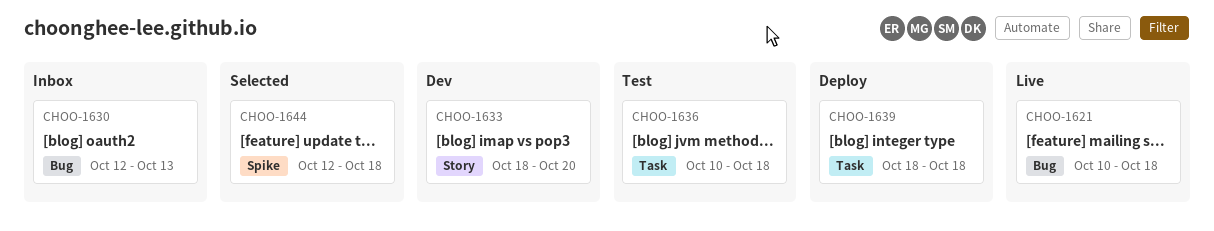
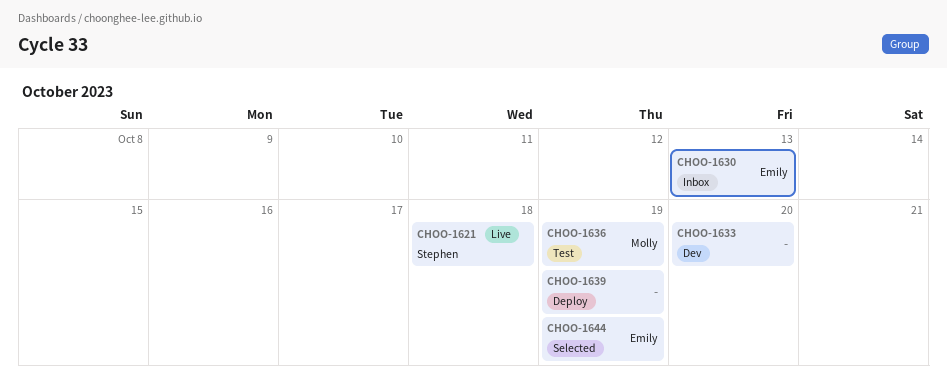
CHOO-1636, due: Oct 18 -> Oct 19
CHOO-1639, due: Oct 18 -> Oct 19
CHOO-1644, due: Oct 18 -> Oct 19

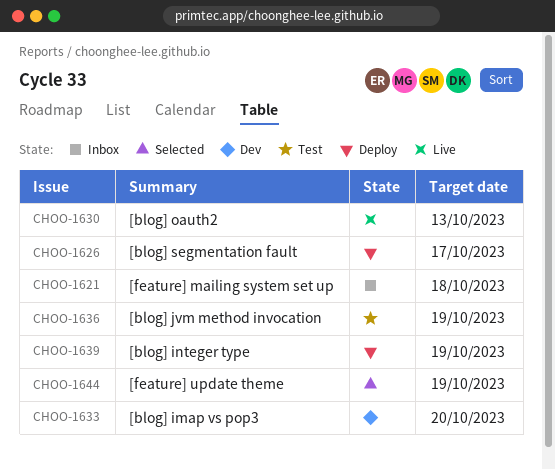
CHOO-1621, status: Live -> Inbox
CHOO-1626: none -> present
CHOO-1630, status: Inbox -> Live

